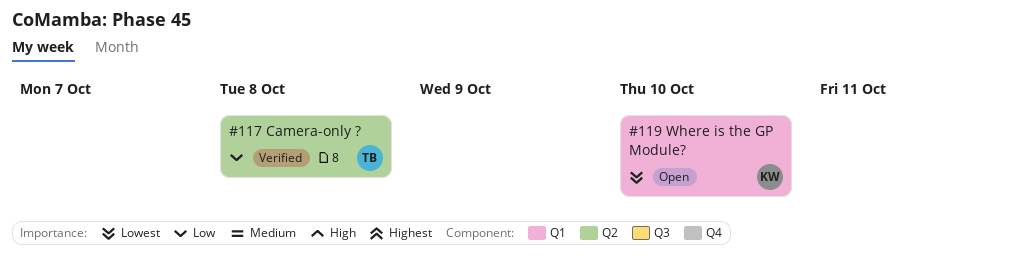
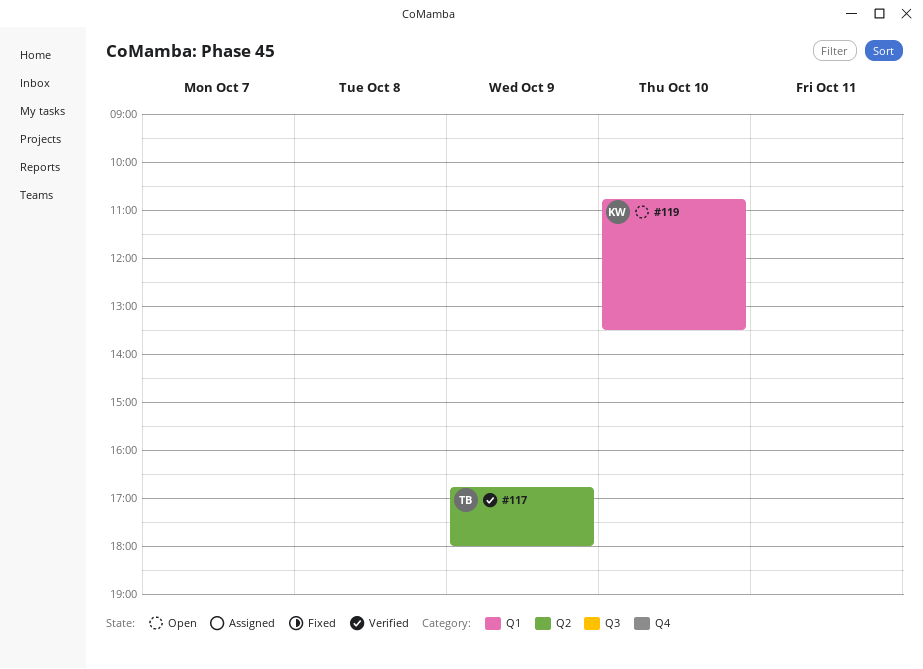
#117, day: Oct 8 -> Oct 9

